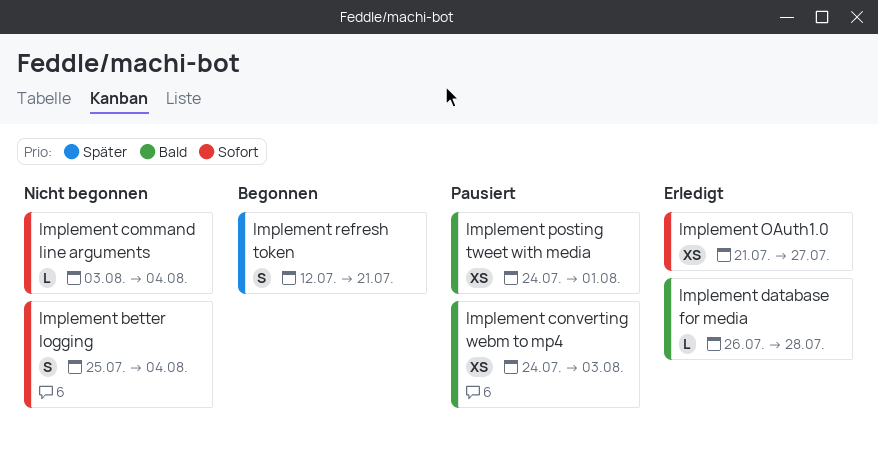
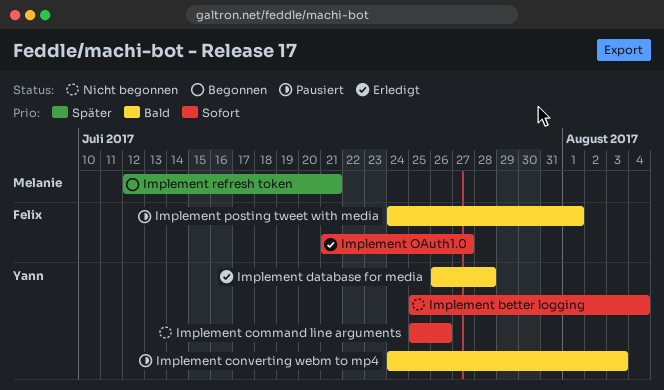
Implement command line arguments, start: Aug 3 -> Jul 25
Implement command line arguments, due: Aug 4 -> Jul 26

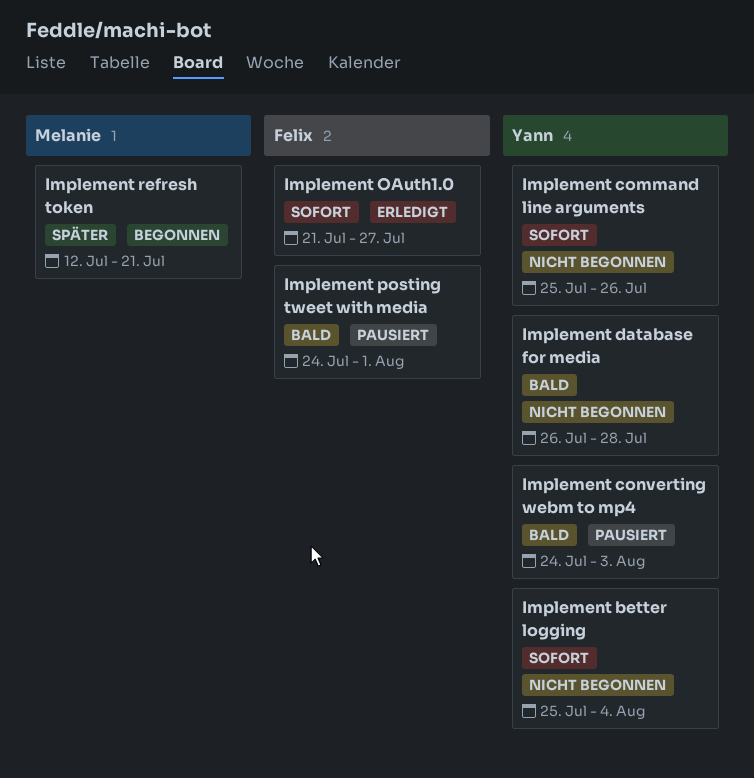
Implement database for media, status: Erledigt -> Nicht begonnen

